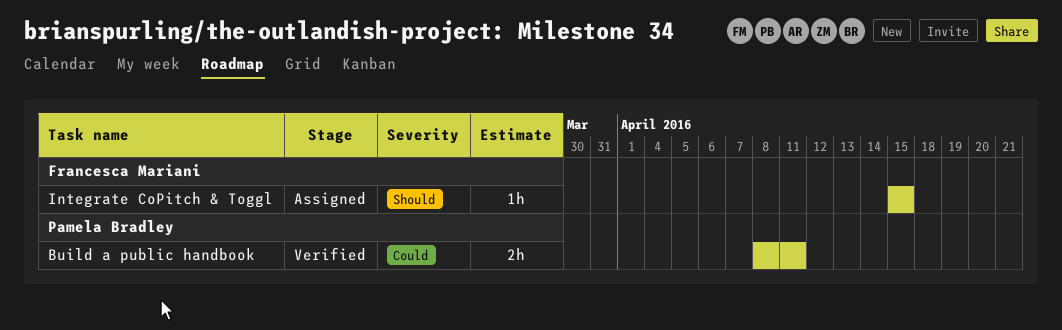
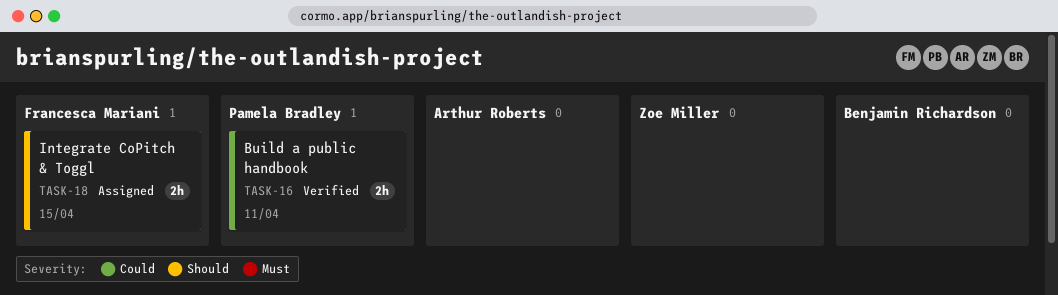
Integrate CoPitch & Toggl, estimate: 1h -> 2h

